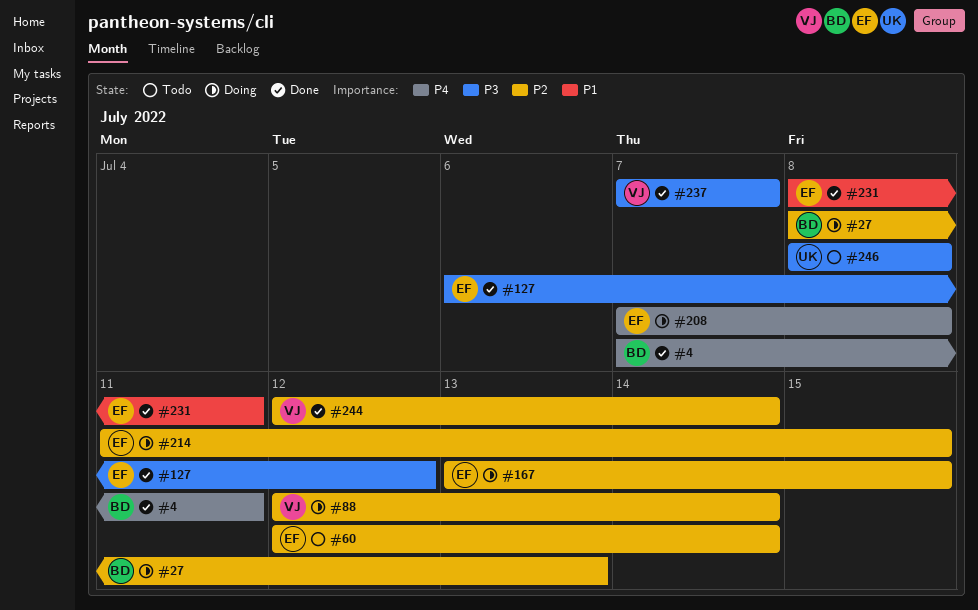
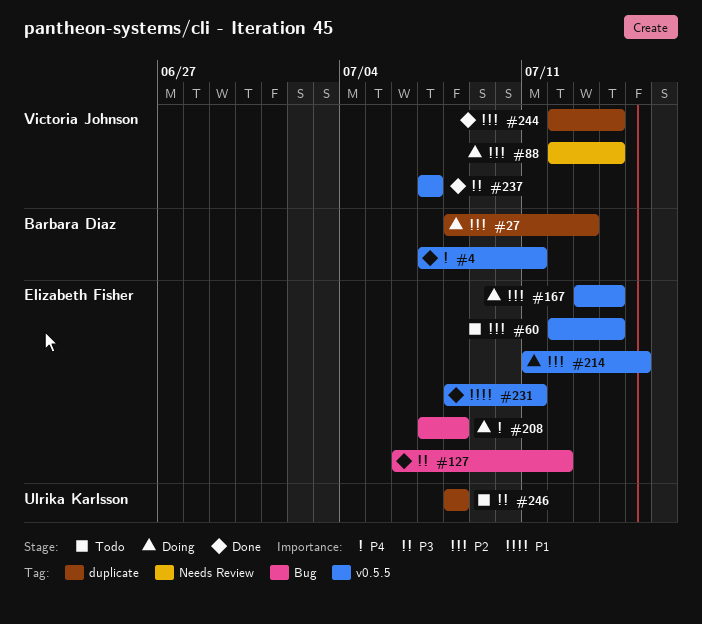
#167, due: Jul 15 -> Jul 14

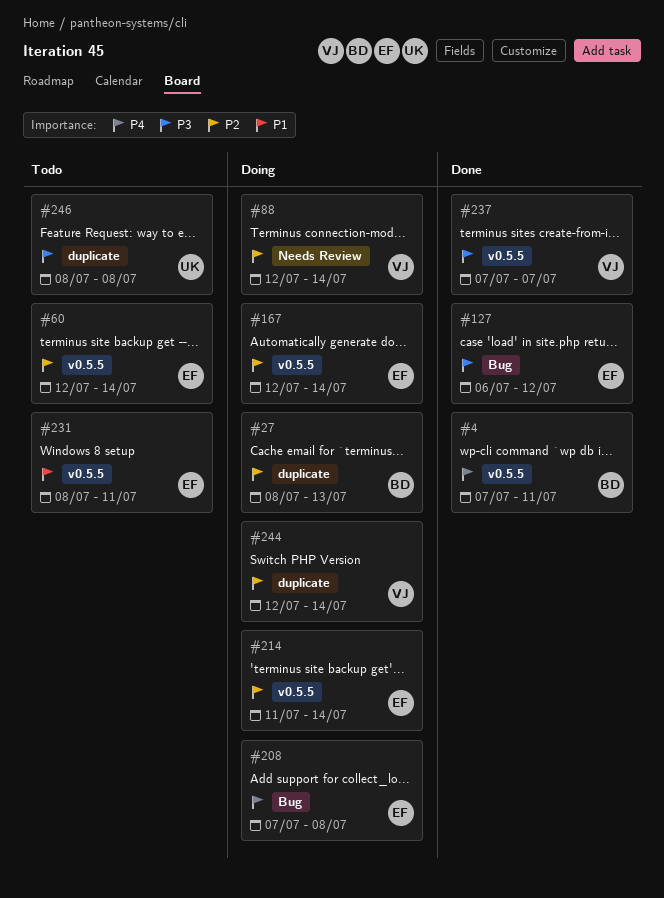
#167, start: Jul 13 -> Jul 12
#214, due: Jul 15 -> Jul 14
#231, status: Done -> Todo
#244, status: Done -> Doing

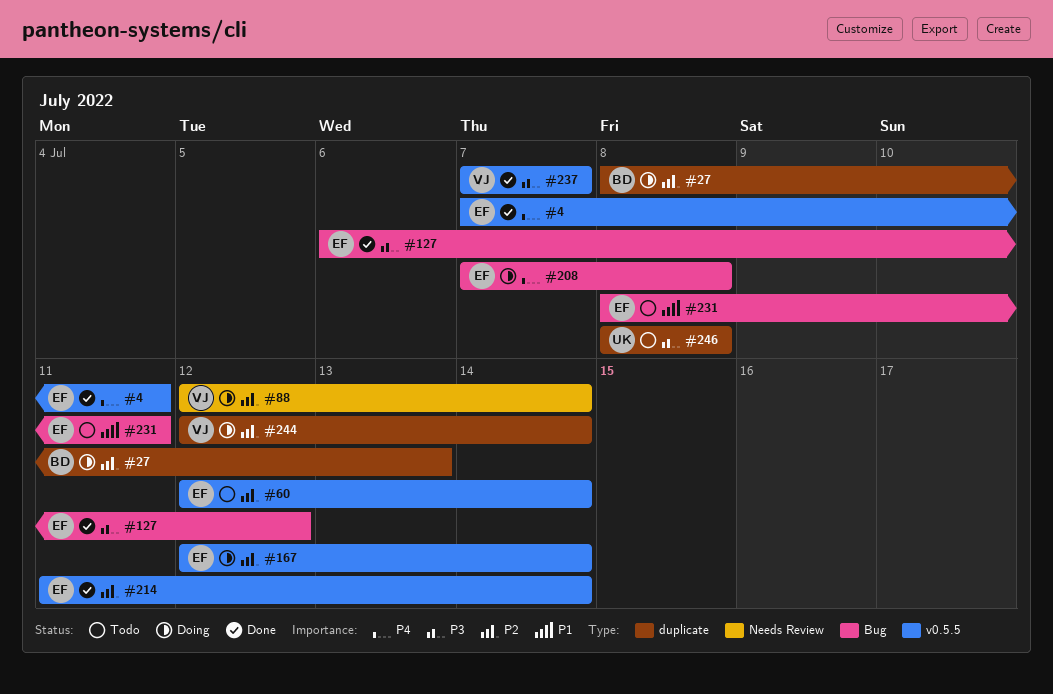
#4, owner: BD -> EF
#214, status: Doing -> Done
#231, label: v0.5.5 -> Bug

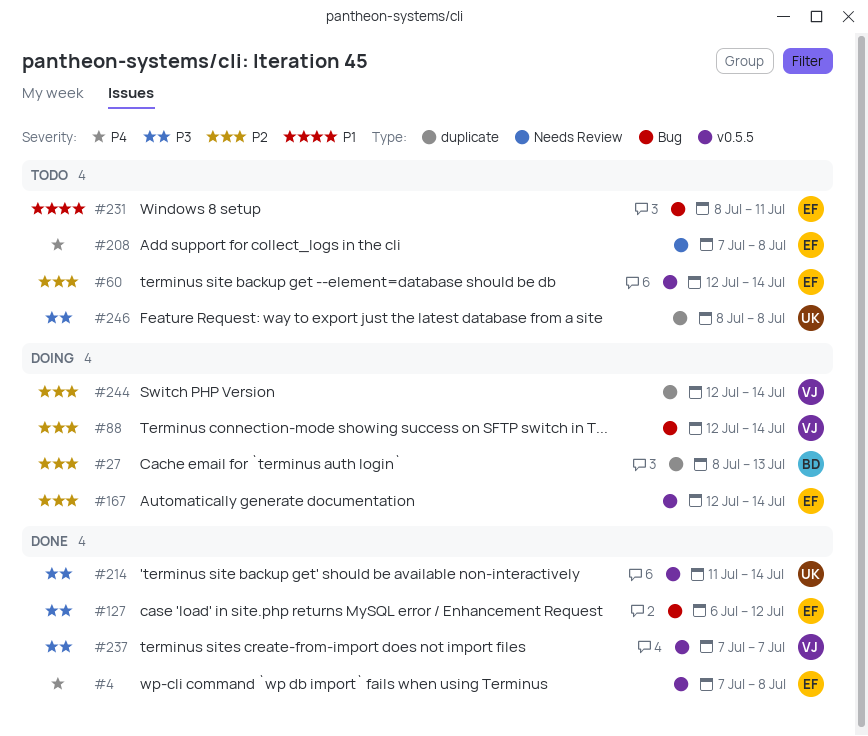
#4, due: Jul 11 -> Jul 8
#88, label: Needs Review -> Bug
#208, status: Doing -> Todo
#208, label: Bug -> Needs Review
#214, owner: EF -> UK
#214, priority: P2 -> P3

